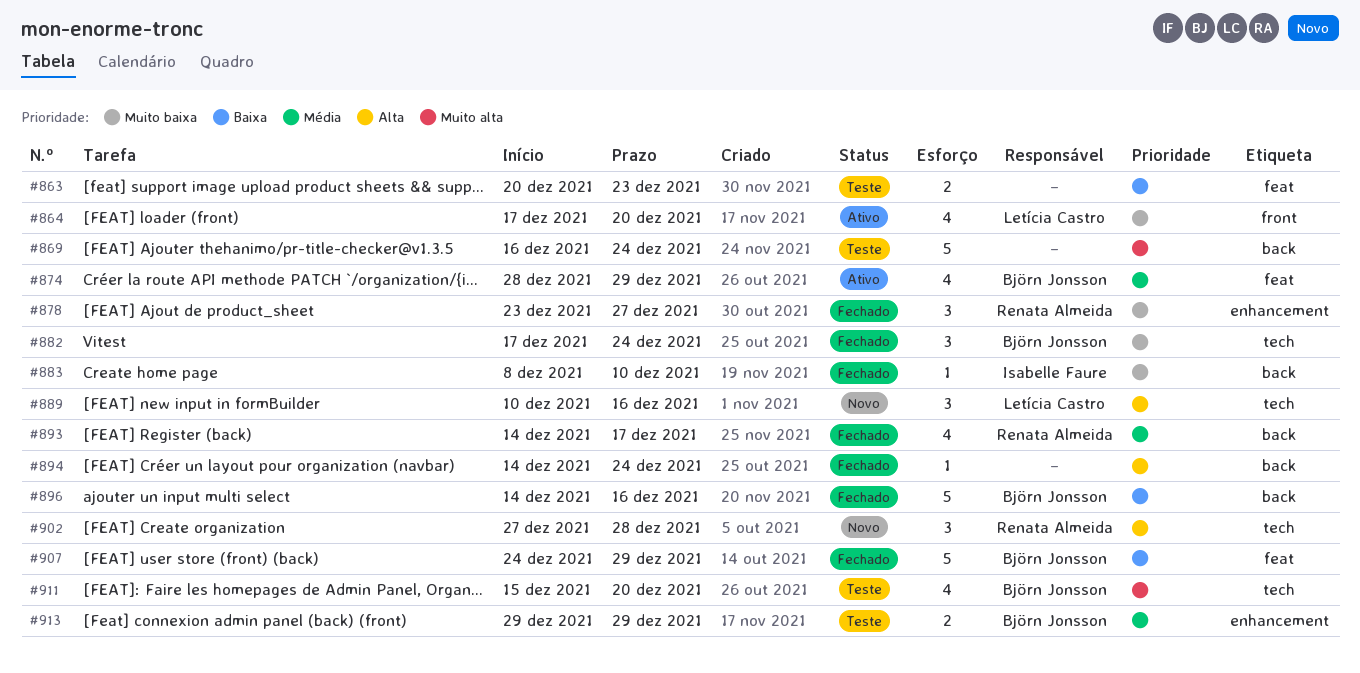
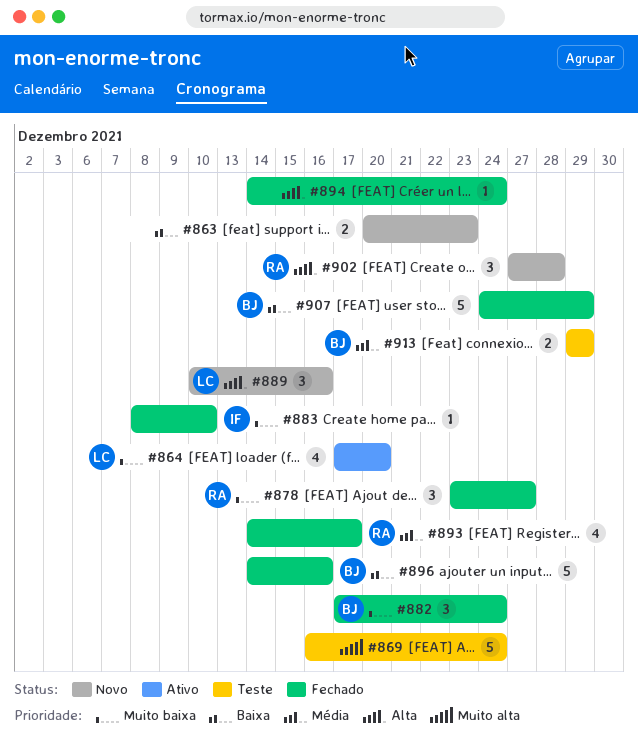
#863, status: Teste -> Novo
#874: present -> none
#911: present -> none

